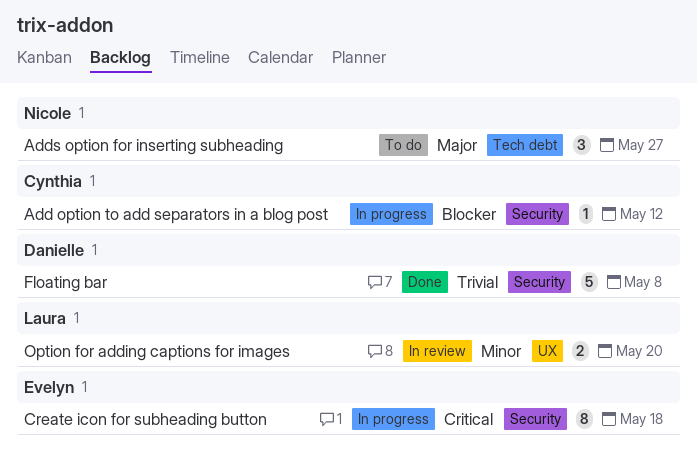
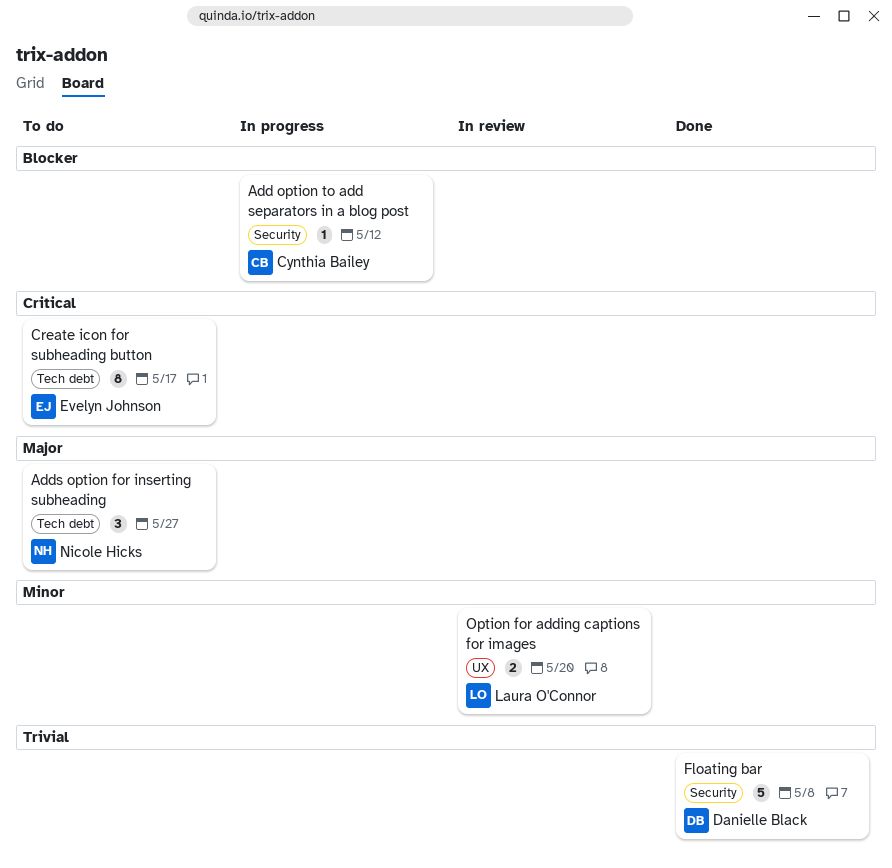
Create icon for subheading button, status: In progress -> To do
Create icon for subheading button, label: Security -> Tech debt
Create icon for subheading button, due: May 18 -> May 17

